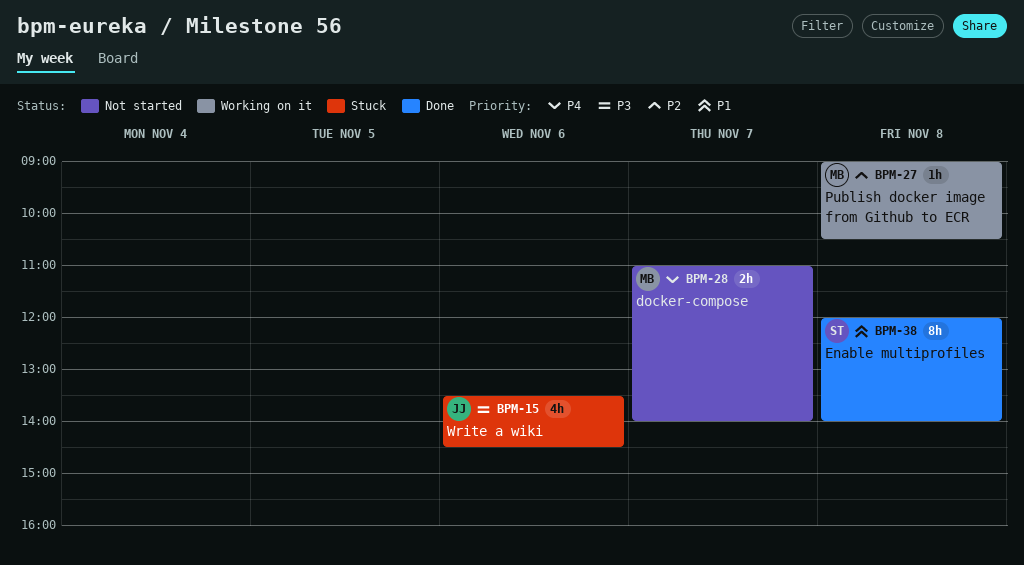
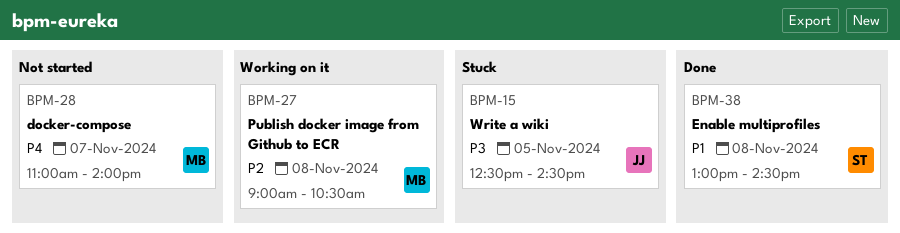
BPM-15, day: Nov 6 -> Nov 5
BPM-15, begins: 13:30 -> 12:30
BPM-38, begins: 12:00 -> 13:00
BPM-38, ends: 14:00 -> 14:30

